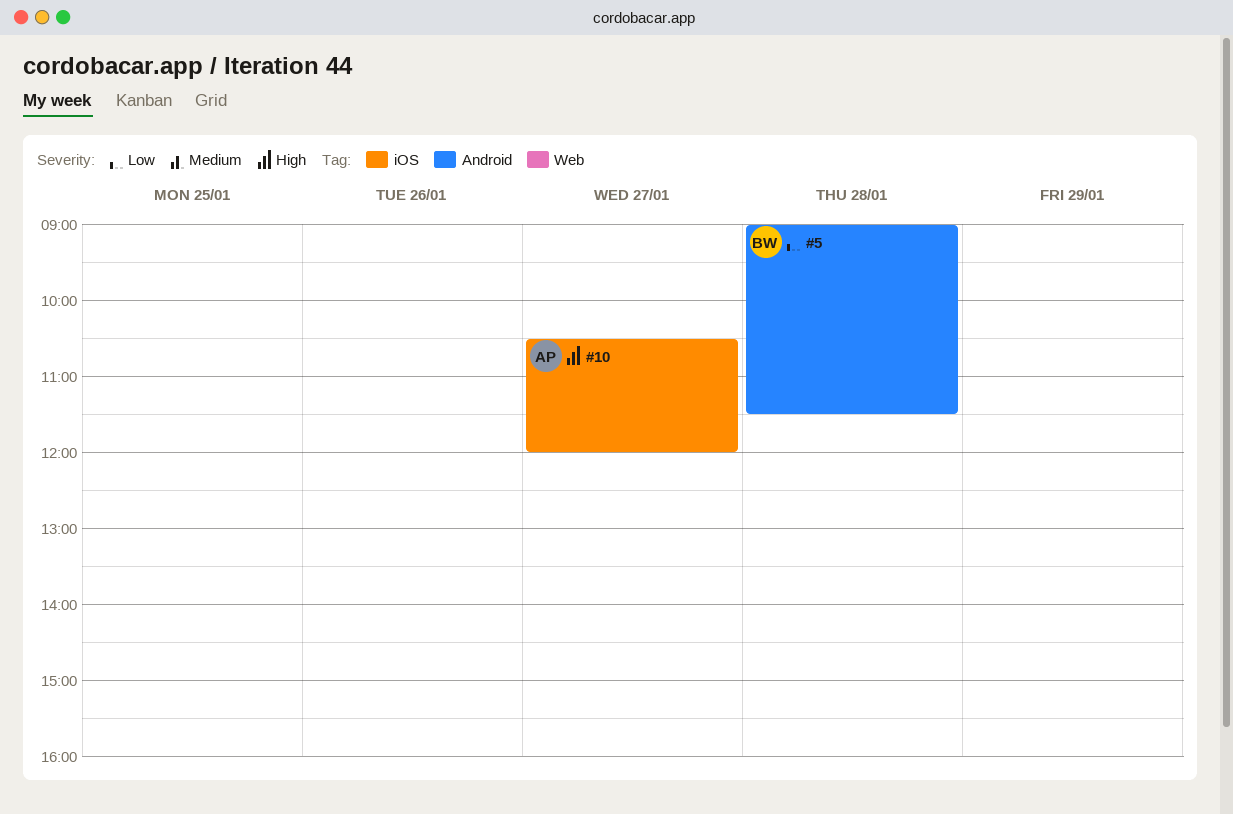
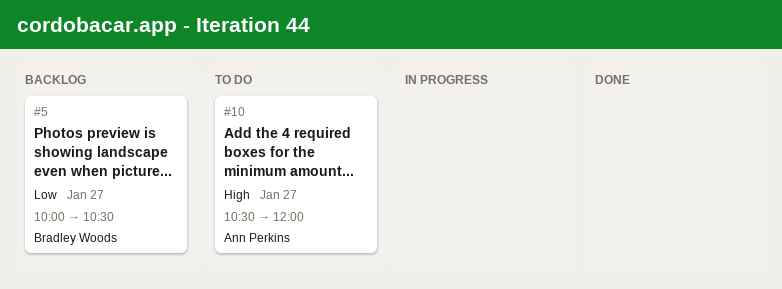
#5, day: Jan 28 -> Jan 27
#5, begins: 09:00 -> 10:00
#5, ends: 11:30 -> 10:30

